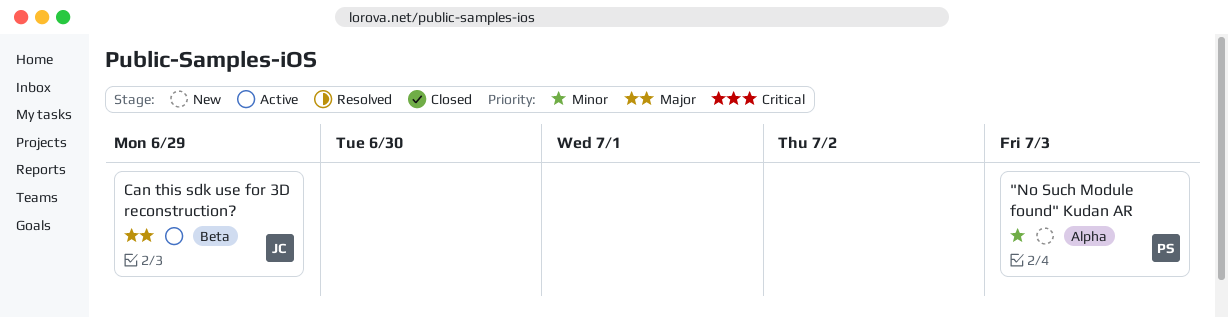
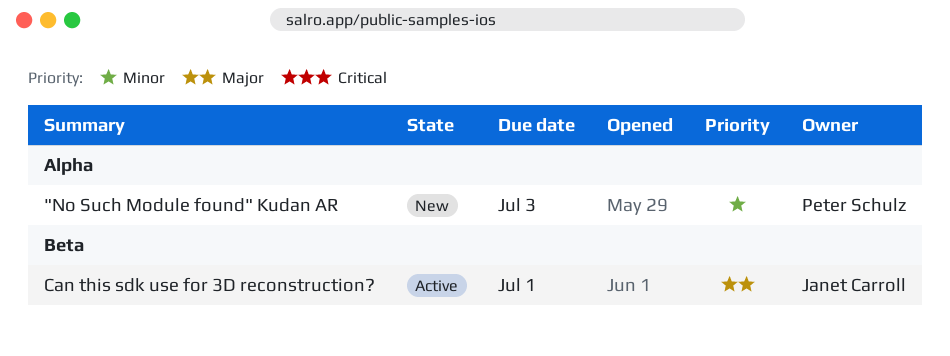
Can this sdk use for 3D reconstruction?, due: Jun 29 -> Jul 1

